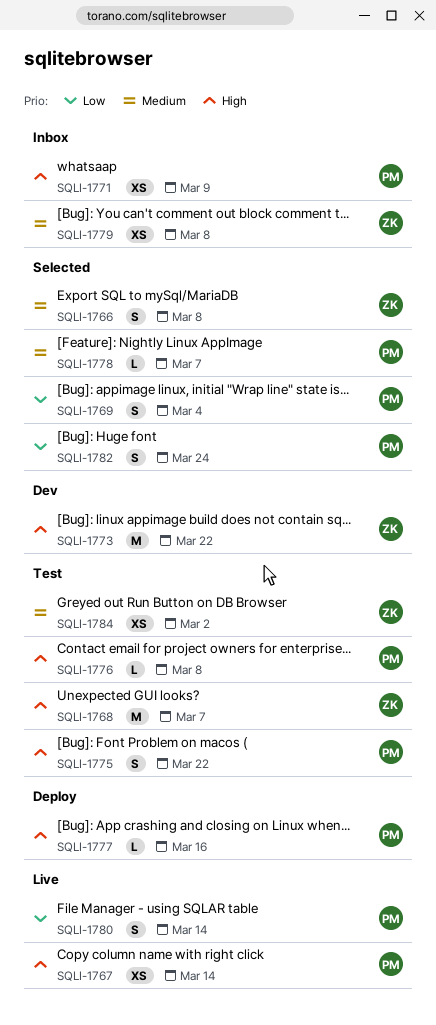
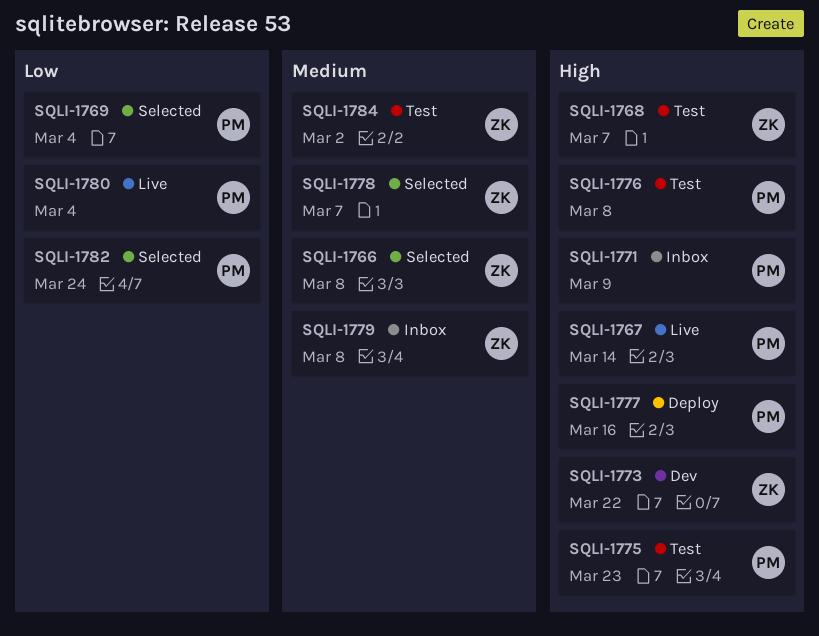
SQLI-1775, due: Mar 22 -> Mar 23
SQLI-1778, owner: PM -> ZK
SQLI-1780, due: Mar 14 -> Mar 4

